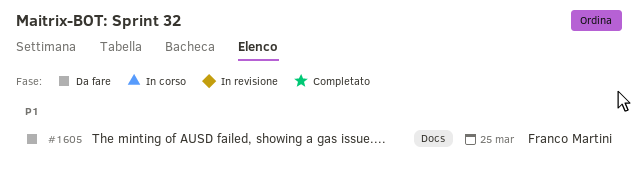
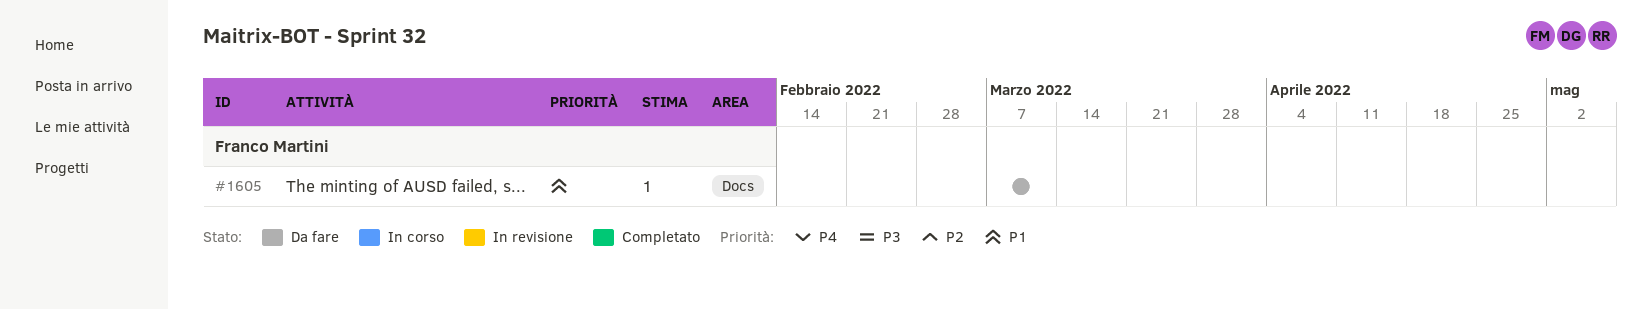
#1605, due: Mar 25 -> Mar 11

